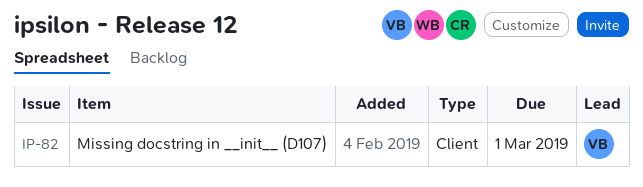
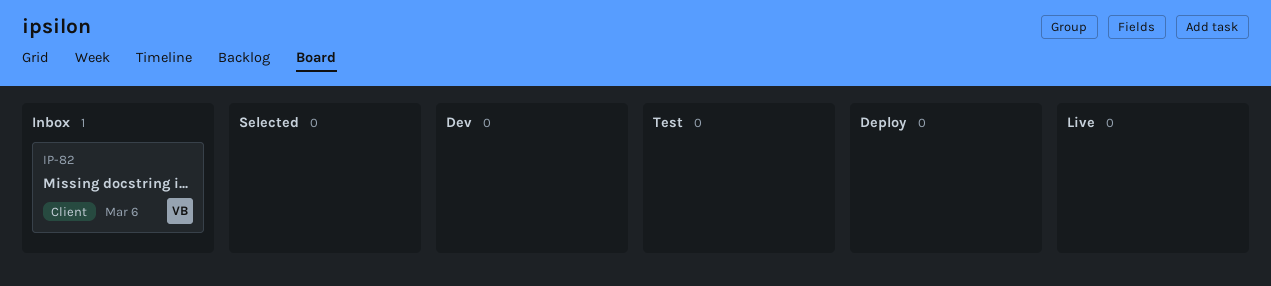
IP-82, due: Mar 1 -> Mar 6

